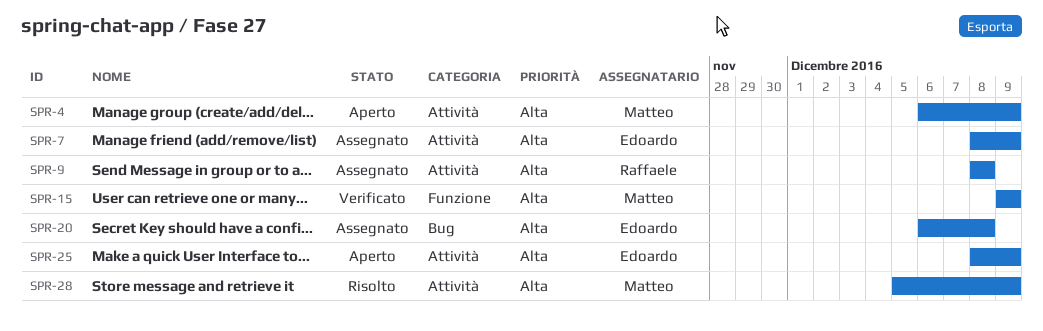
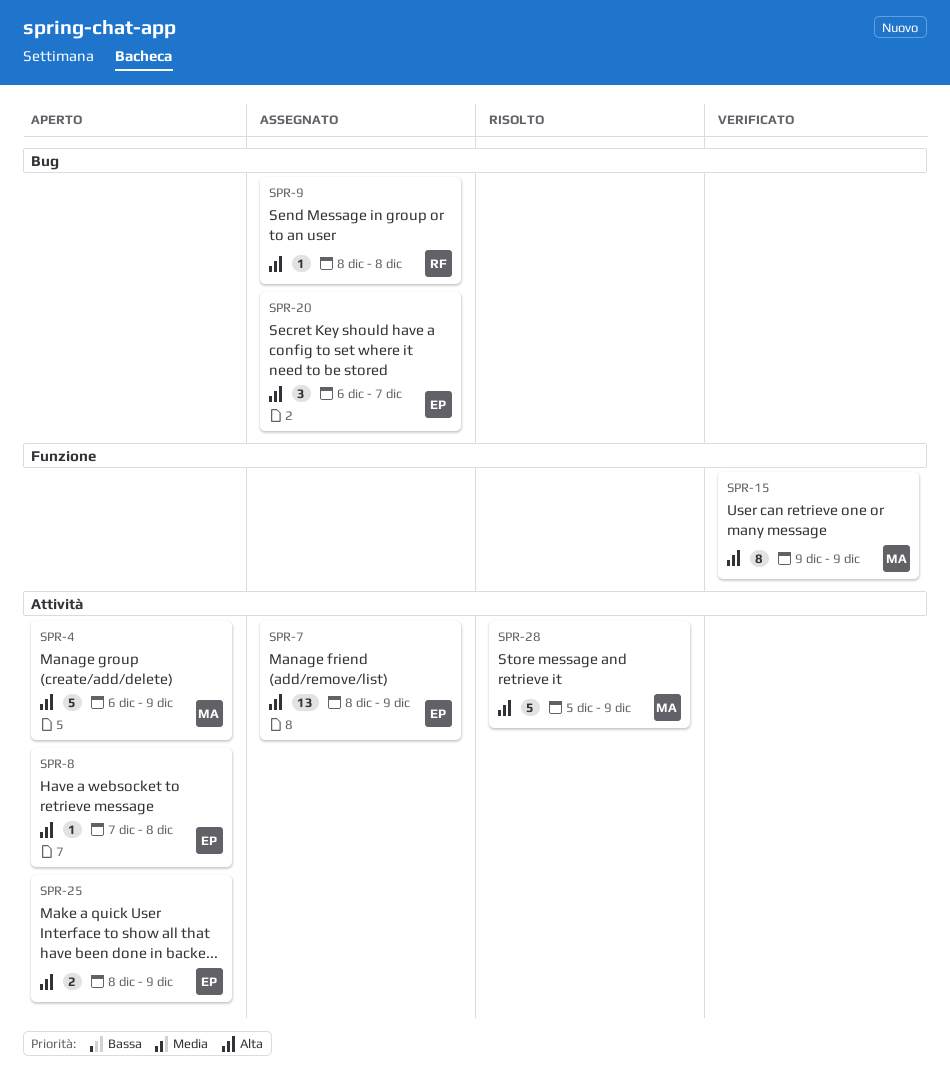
SPR-8: none -> present
SPR-9, label: Attività -> Bug
SPR-20, due: Dec 8 -> Dec 7

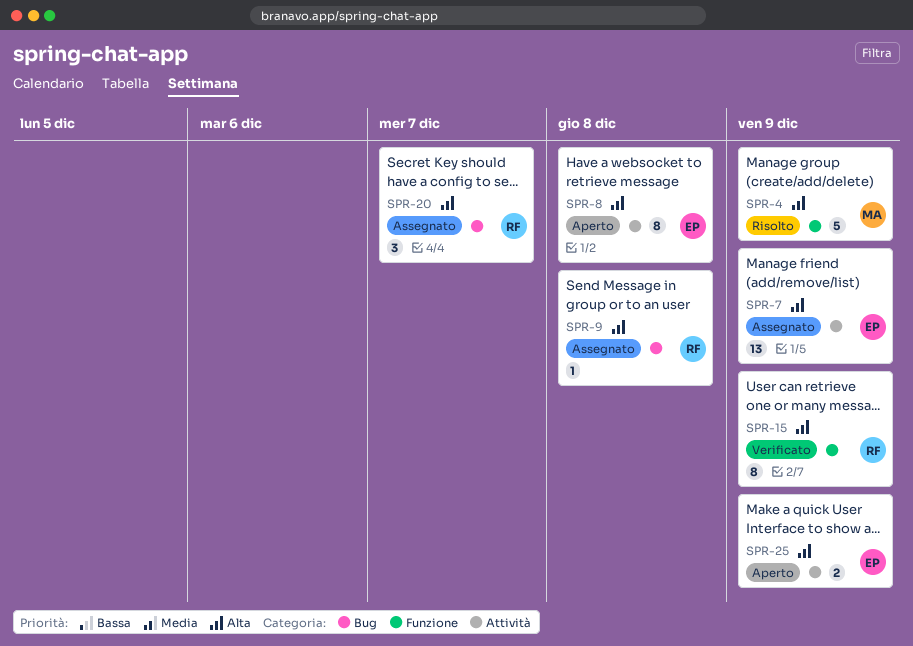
SPR-4, status: Aperto -> Risolto
SPR-4, label: Attività -> Funzione
SPR-8, estimate: 1 -> 8
SPR-15, owner: MA -> RF
SPR-20, owner: EP -> RF
SPR-28: present -> none

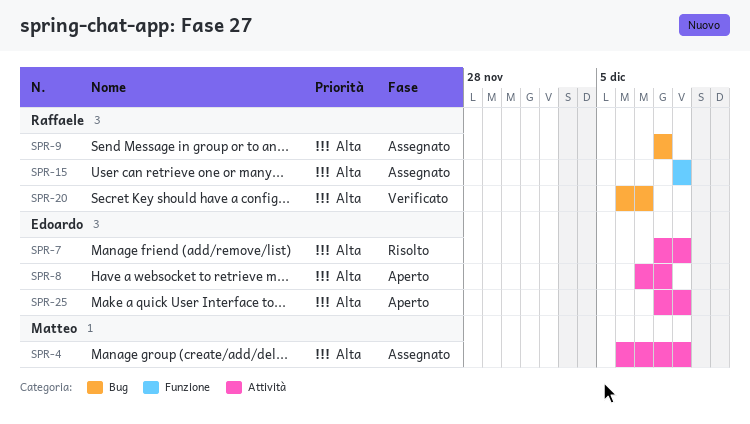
SPR-4, status: Risolto -> Assegnato
SPR-4, label: Funzione -> Attività
SPR-7, status: Assegnato -> Risolto
SPR-15, status: Verificato -> Assegnato
SPR-20, status: Assegnato -> Verificato

